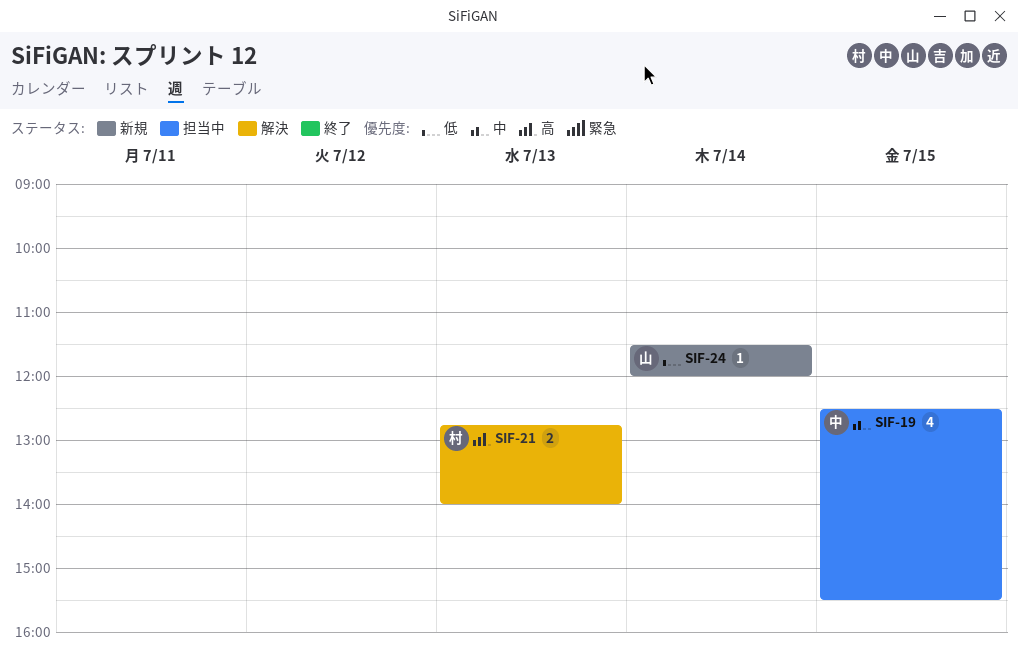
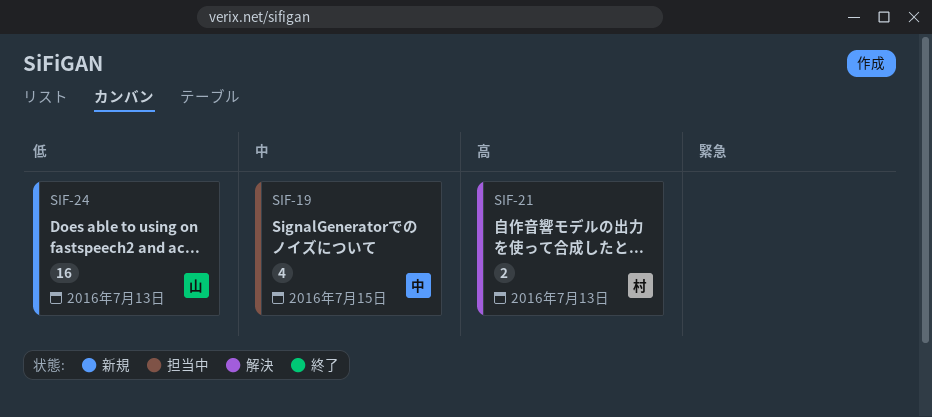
SIF-24, estimate: 1 -> 16
SIF-24, day: Jul 14 -> Jul 13

